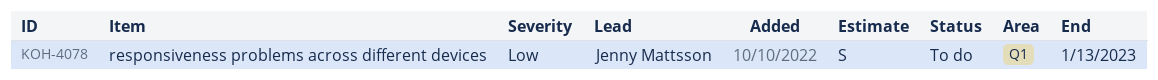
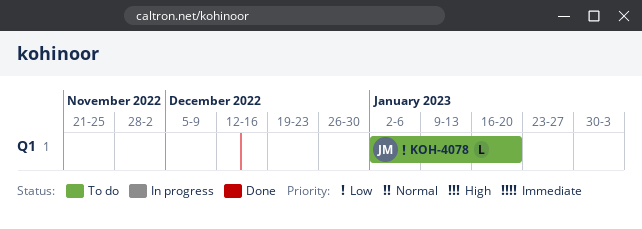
KOH-4078, estimate: S -> L
KOH-4078, due: Jan 13 -> Jan 20

